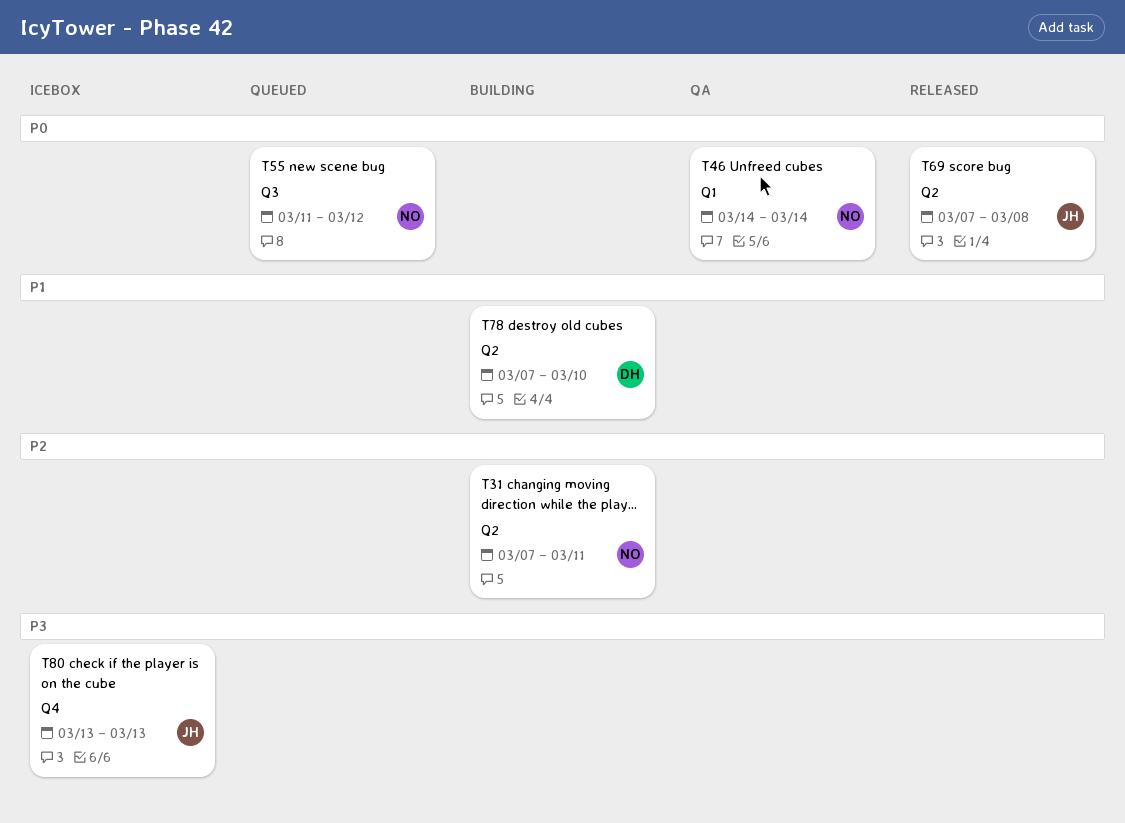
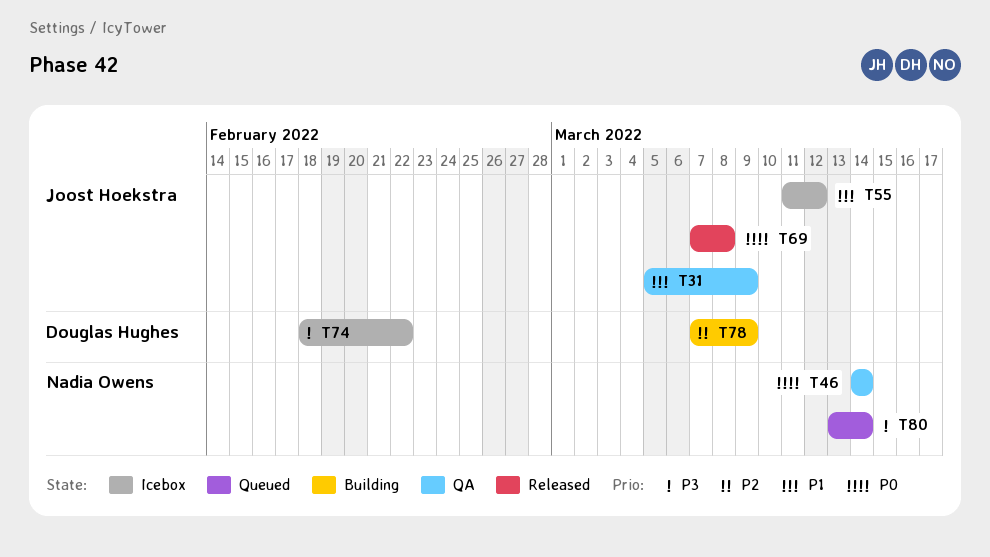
T31, status: Building -> QA
T31, owner: Nadia Owens -> Joost Hoekstra
T31, priority: P2 -> P1
T31, start: Mar 7 -> Mar 5
T31, due: Mar 11 -> Mar 9
T55, status: Queued -> Icebox
T55, owner: Nadia Owens -> Joost Hoekstra
T55, priority: P0 -> P1
T74: none -> present
T78, priority: P1 -> P2
T78, due: Mar 10 -> Mar 9
T80, status: Icebox -> Queued
T80, owner: Joost Hoekstra -> Nadia Owens
T80, due: Mar 13 -> Mar 14

